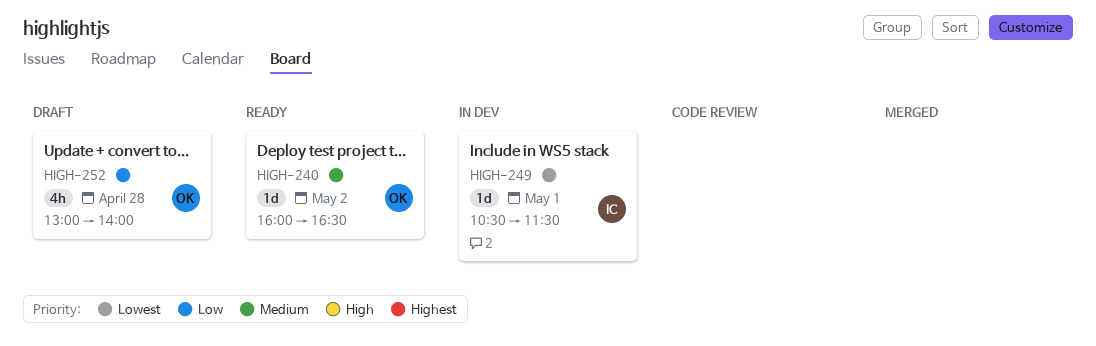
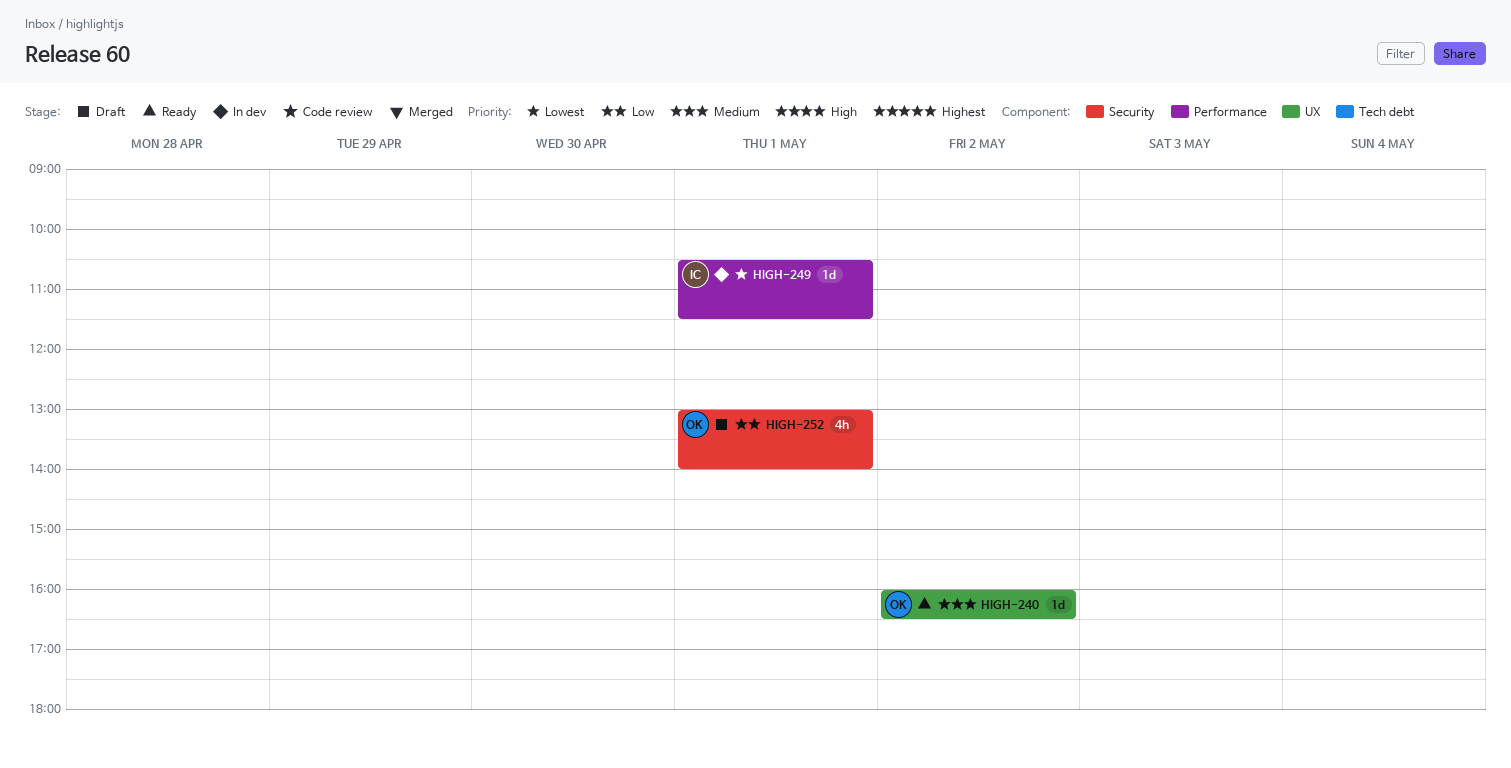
HIGH-252, day: Apr 28 -> May 1

